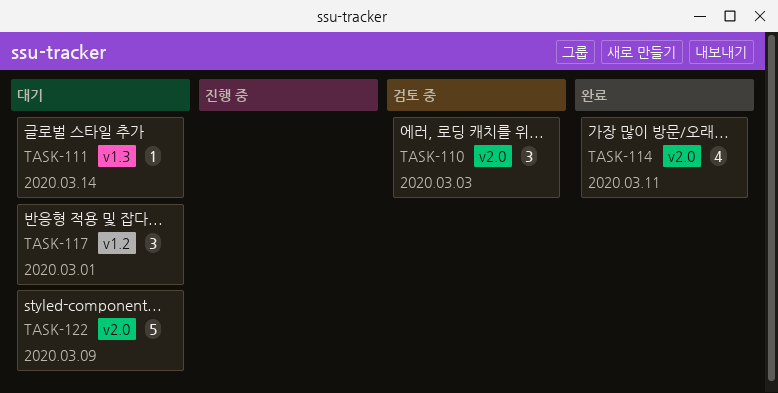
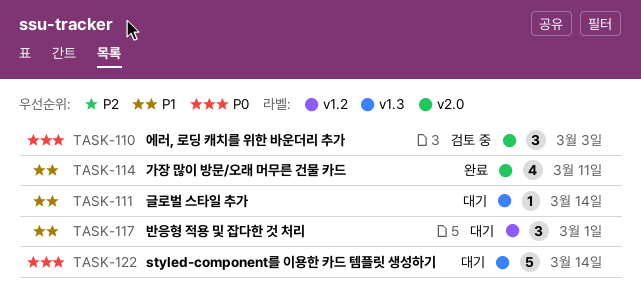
TASK-122, label: v2.0 -> v1.3
TASK-122, due: Mar 9 -> Mar 14

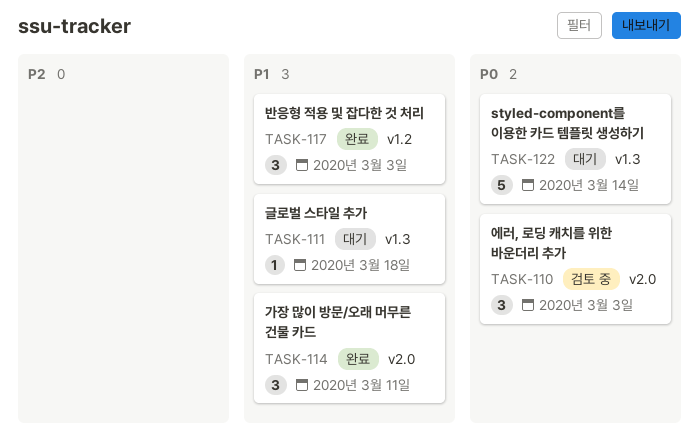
TASK-111, due: Mar 14 -> Mar 18
TASK-114, estimate: 4 -> 3
TASK-117, status: 대기 -> 완료
TASK-117, due: Mar 1 -> Mar 3

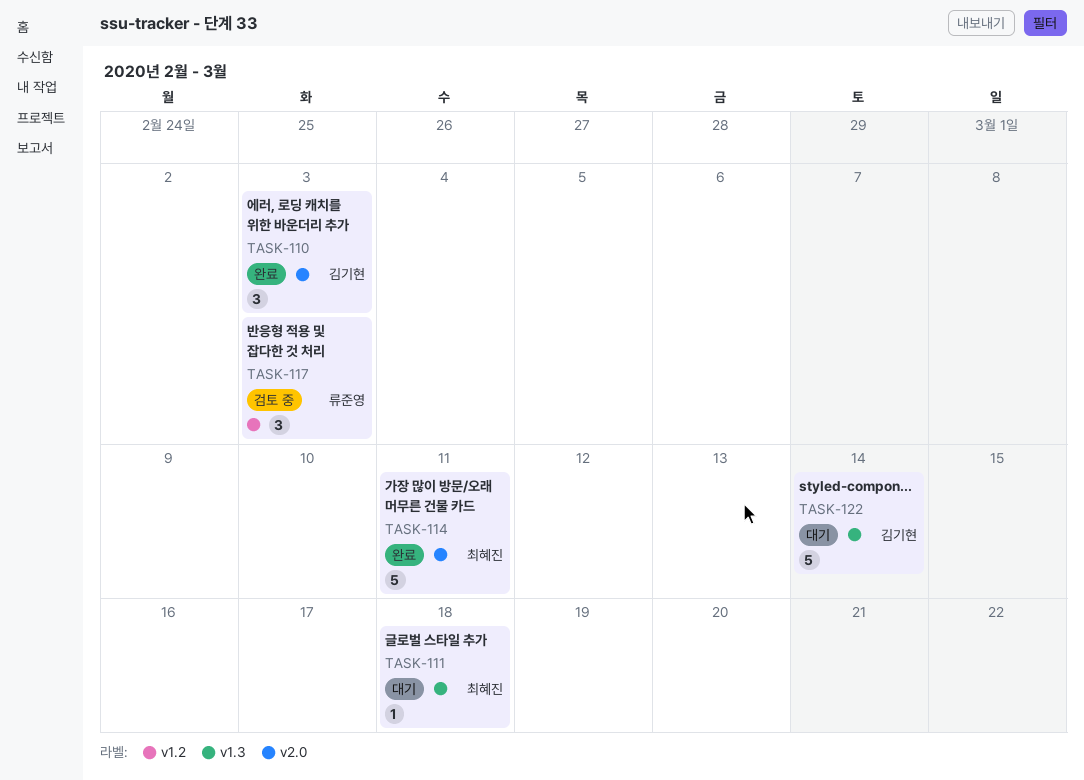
TASK-110, status: 검토 중 -> 완료
TASK-114, estimate: 3 -> 5
TASK-117, status: 완료 -> 검토 중

